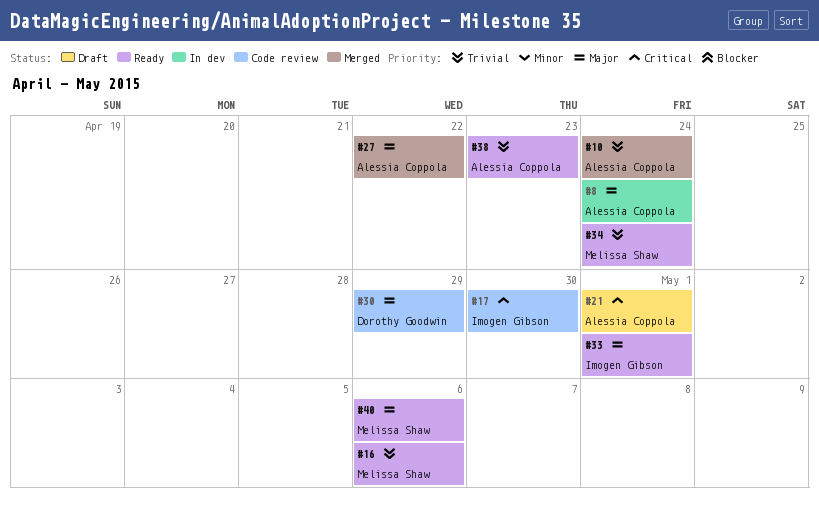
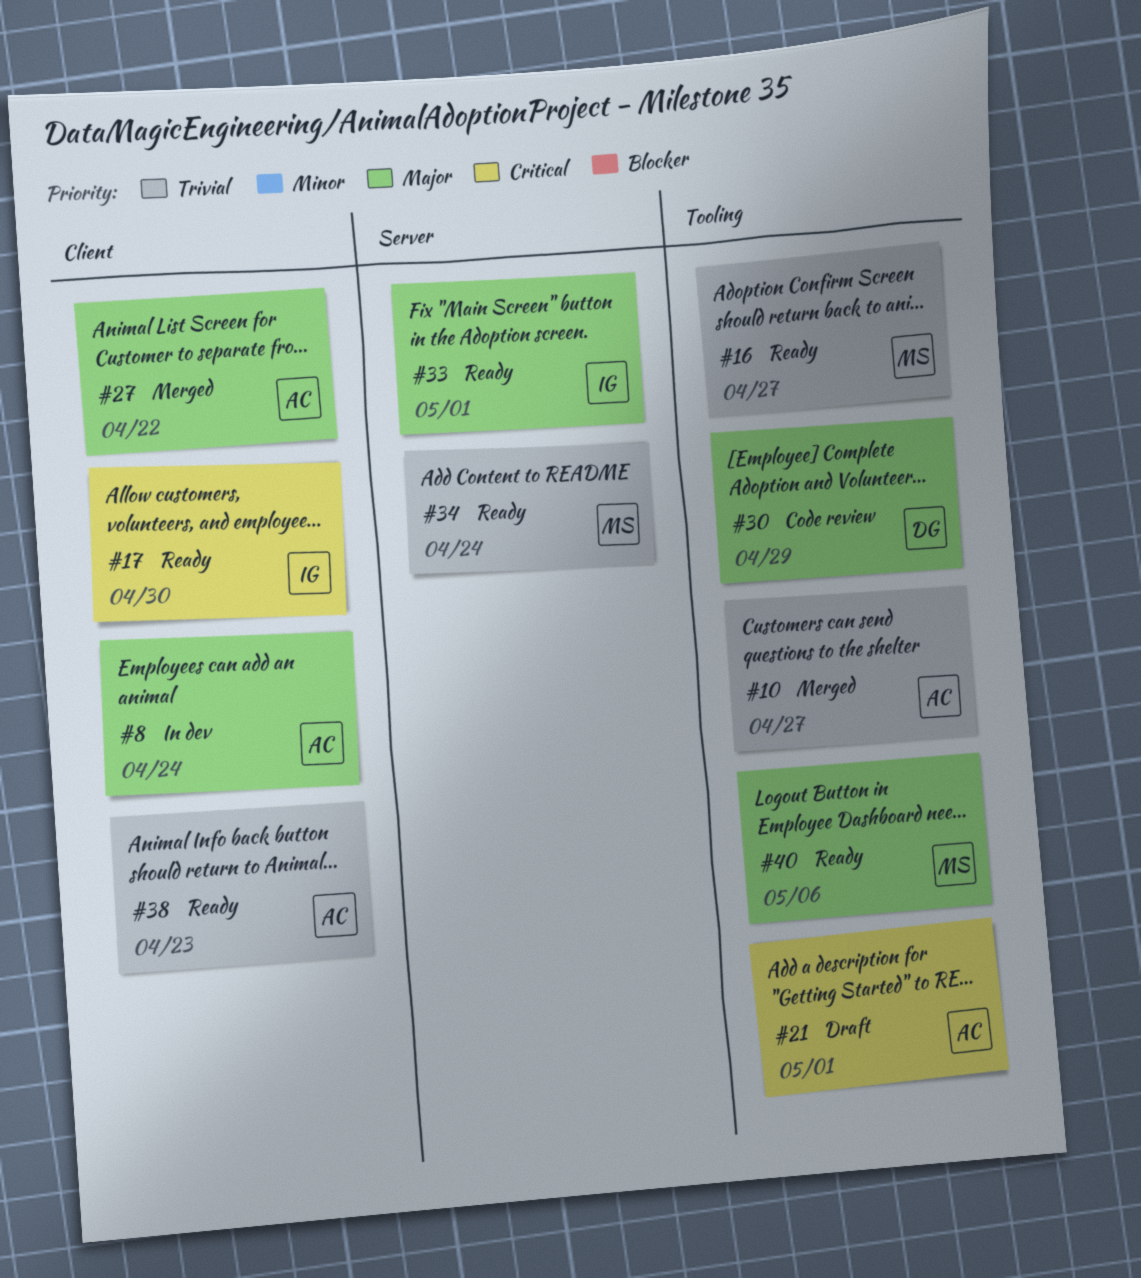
#10, due: Apr 24 -> Apr 27
#16, due: May 6 -> Apr 27
#17, status: Code review -> Ready

